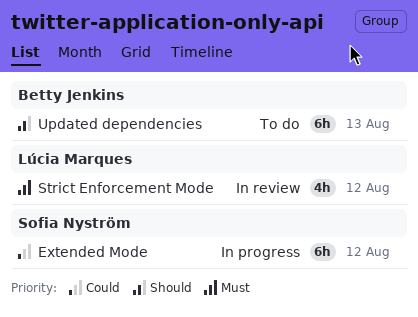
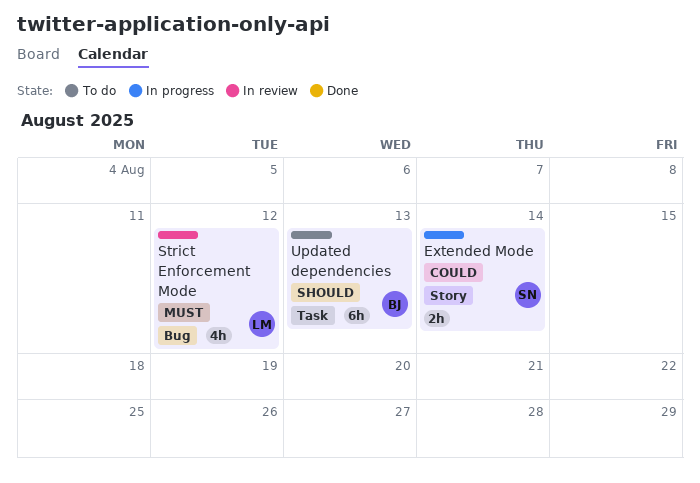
Extended Mode, estimate: 6h -> 2h
Extended Mode, due: Aug 12 -> Aug 14

